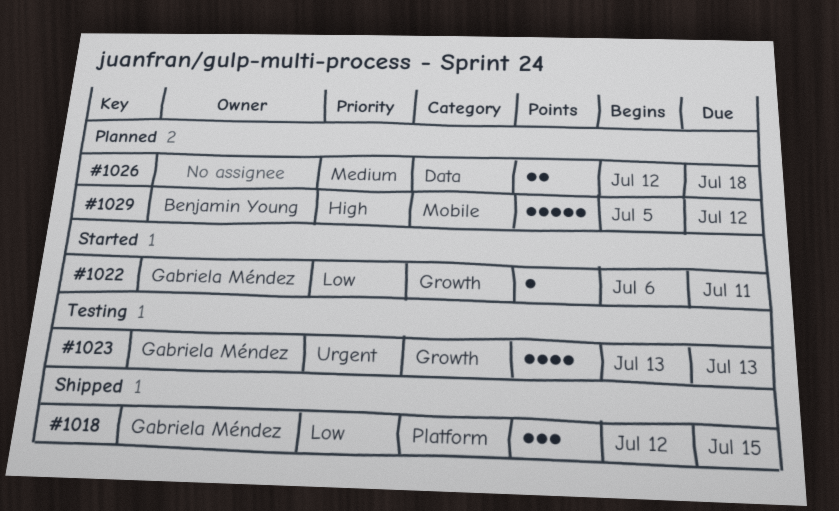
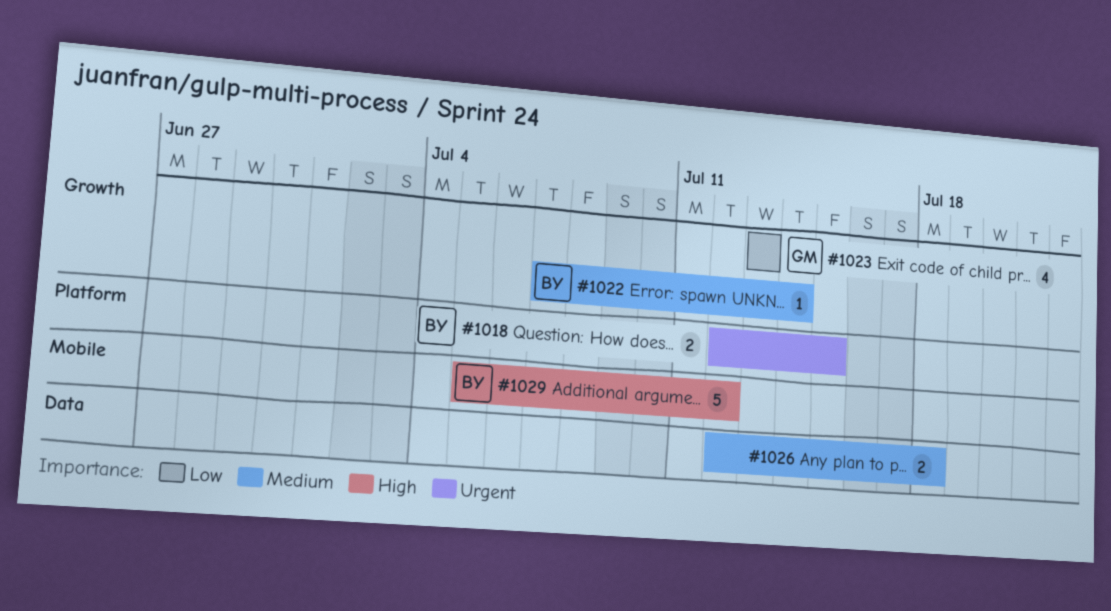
#1018, owner: Gabriela Méndez -> Benjamin Young
#1018, priority: Low -> Urgent
#1018, estimate: 3 -> 2
#1022, owner: Gabriela Méndez -> Benjamin Young
#1022, priority: Low -> Medium
#1022, start: Jul 6 -> Jul 7
#1022, due: Jul 11 -> Jul 14
#1023, priority: Urgent -> Low

